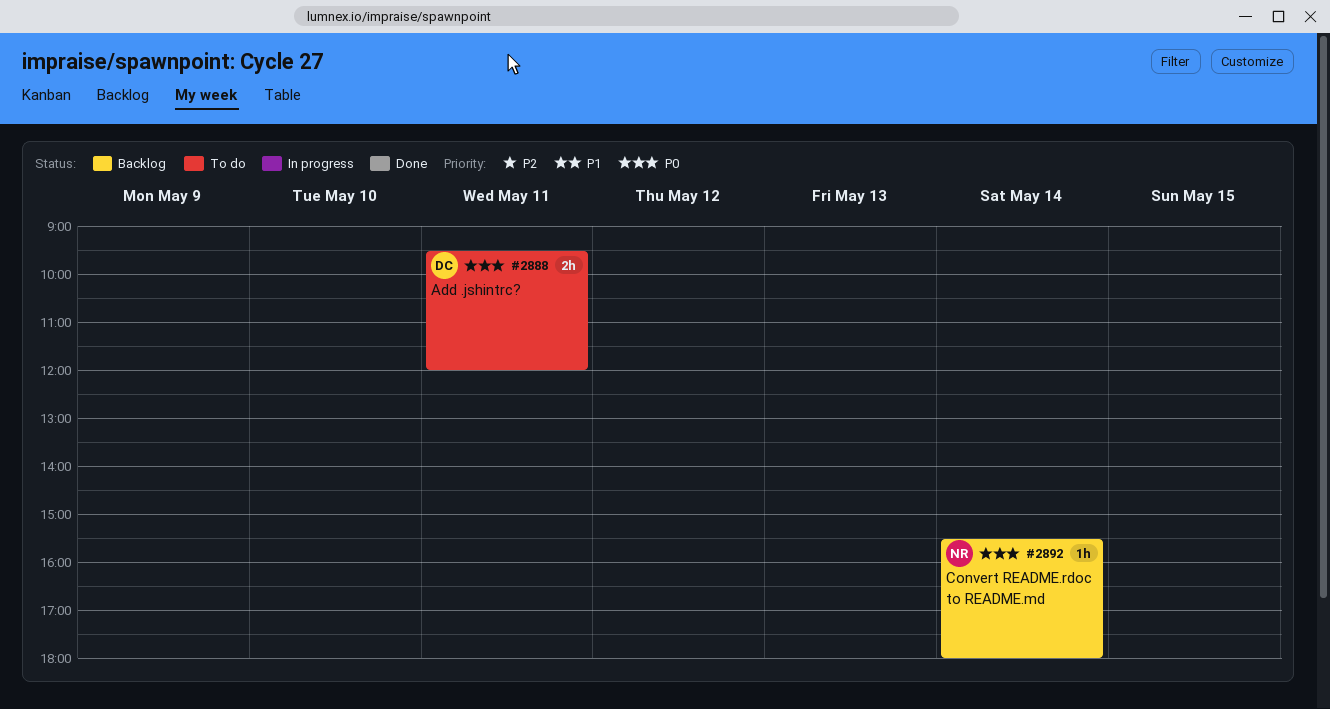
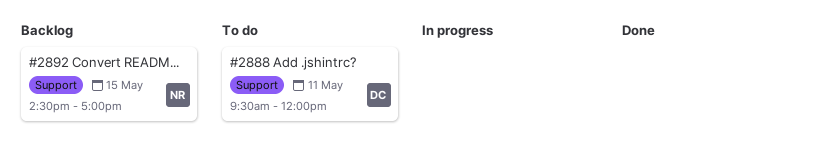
#2892, day: May 14 -> May 15
#2892, begins: 15:30 -> 14:30
#2892, ends: 18:00 -> 17:00

